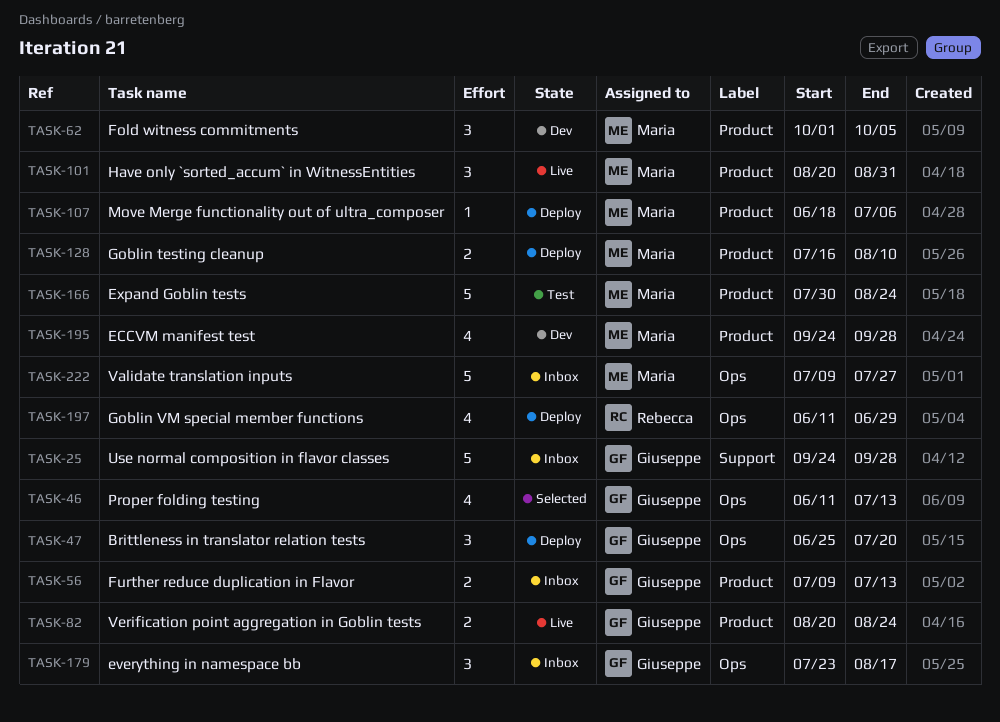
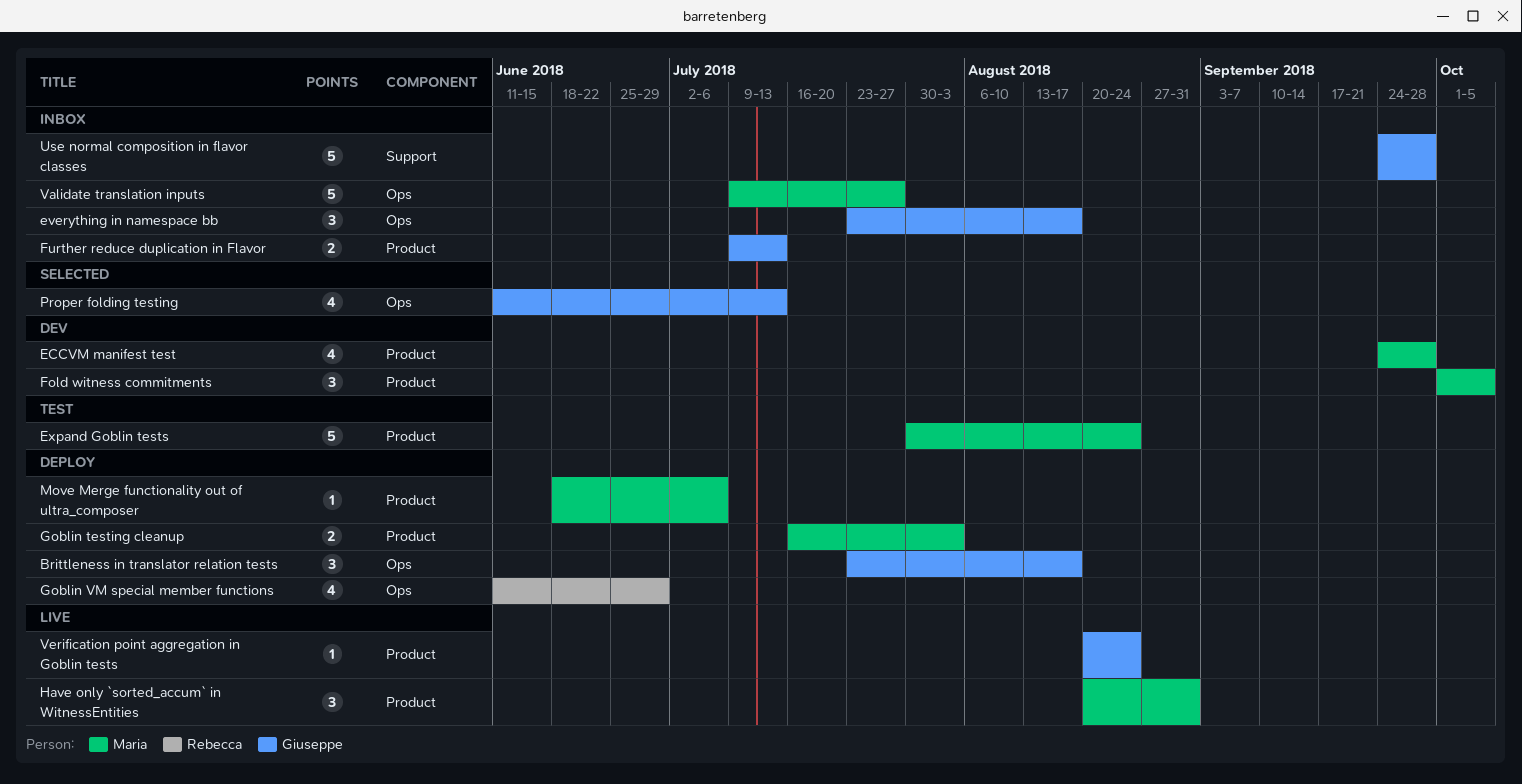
Brittleness in translator relation tests, start: Jun 25 -> Jul 23
Brittleness in translator relation tests, due: Jul 20 -> Aug 17
Goblin testing cleanup, due: Aug 10 -> Aug 3
Verification point aggregation in Goblin tests, estimate: 2 -> 1

